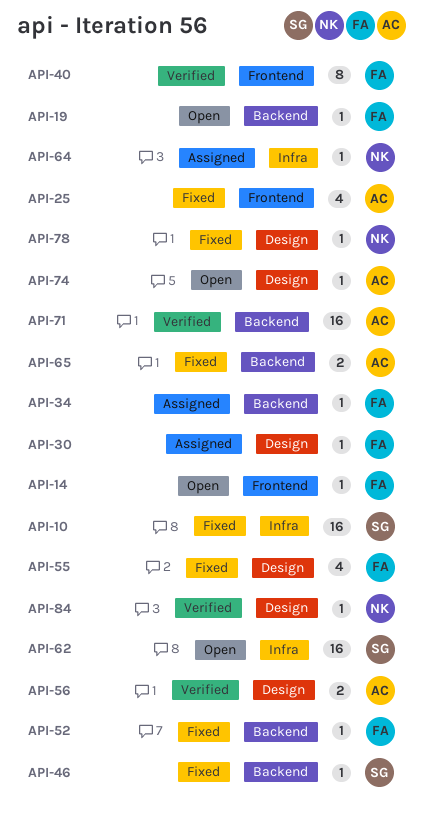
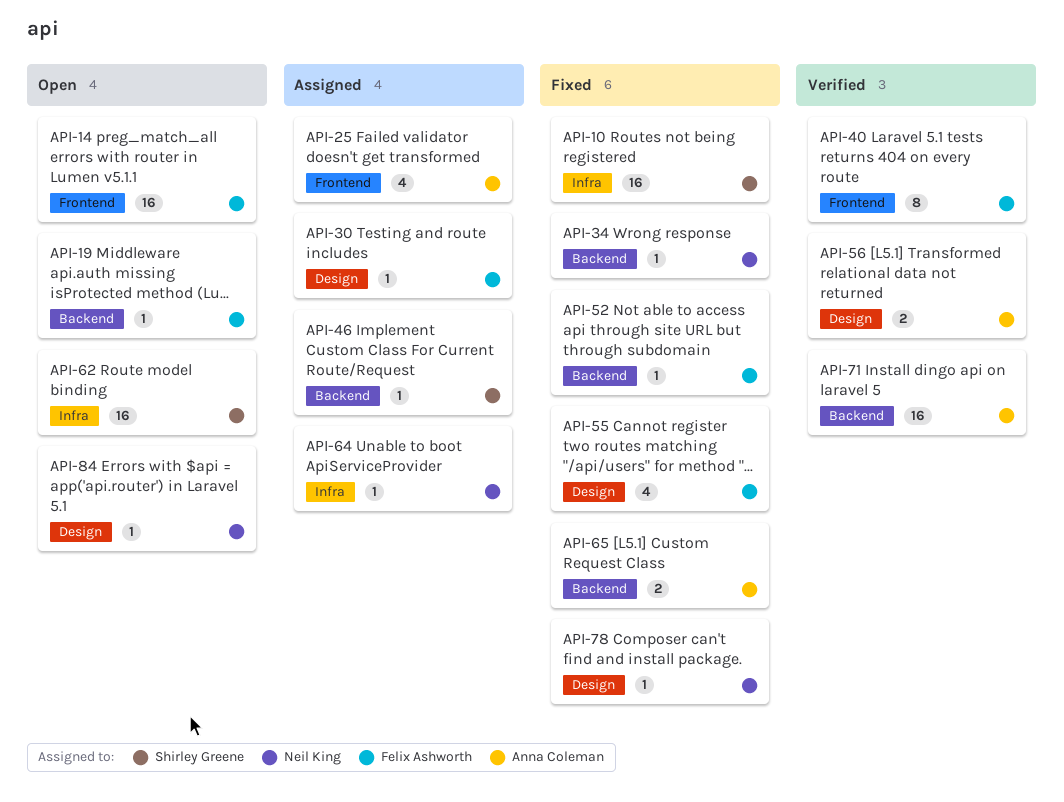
API-14, estimate: 1 -> 16
API-25, status: Fixed -> Assigned
API-34, status: Assigned -> Fixed
API-34, owner: Felix Ashworth -> Neil King
API-46, status: Fixed -> Assigned
API-74: present -> none
API-84, status: Verified -> Open

